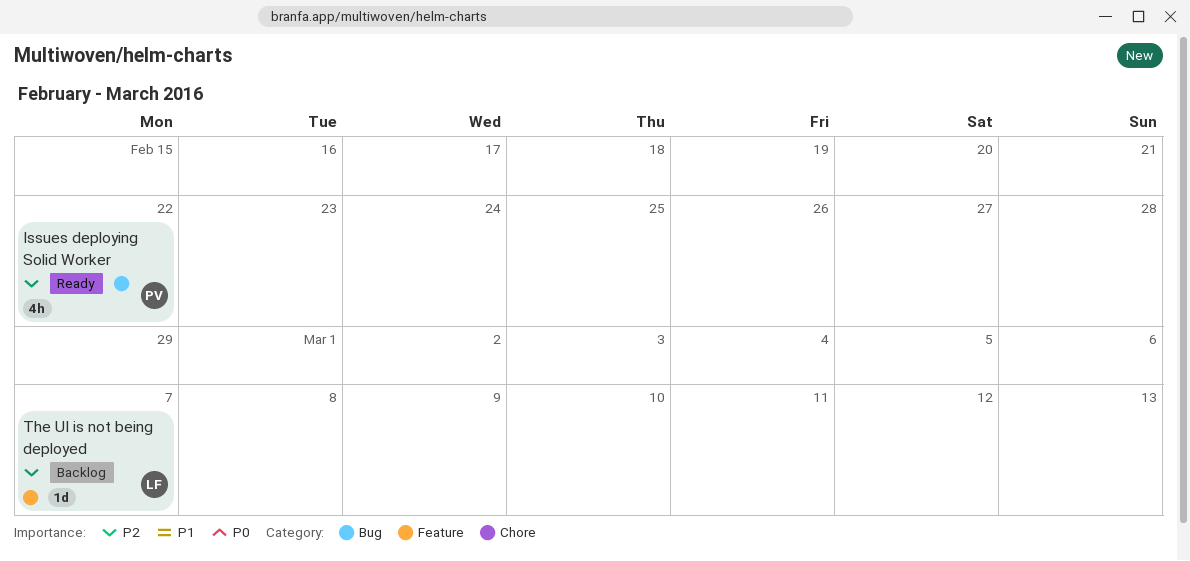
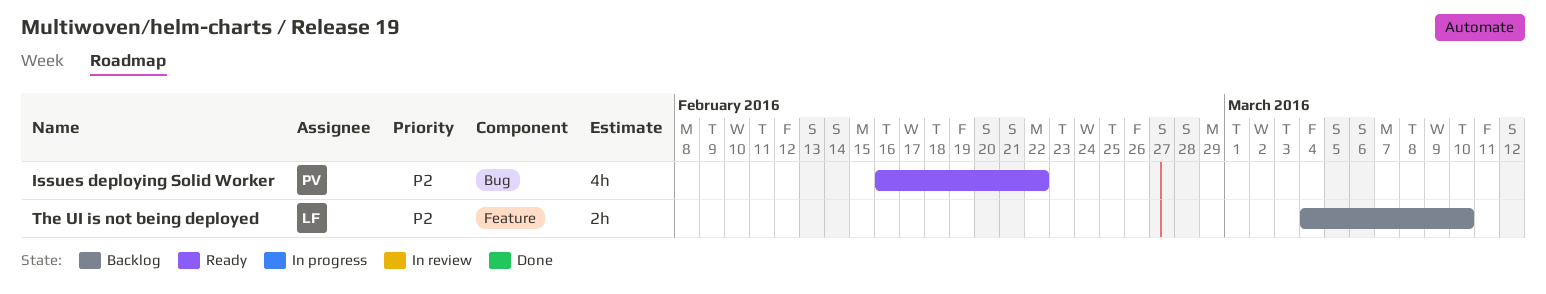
The UI is not being deployed, estimate: 1d -> 2h
The UI is not being deployed, due: Mar 7 -> Mar 10

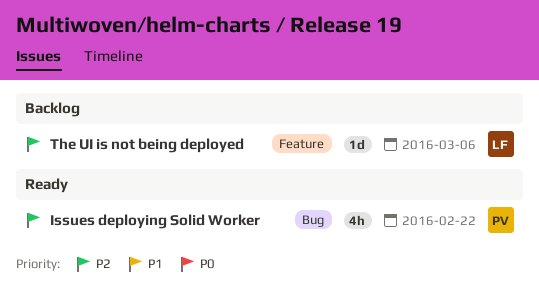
The UI is not being deployed, estimate: 2h -> 1d
The UI is not being deployed, due: Mar 10 -> Mar 6

